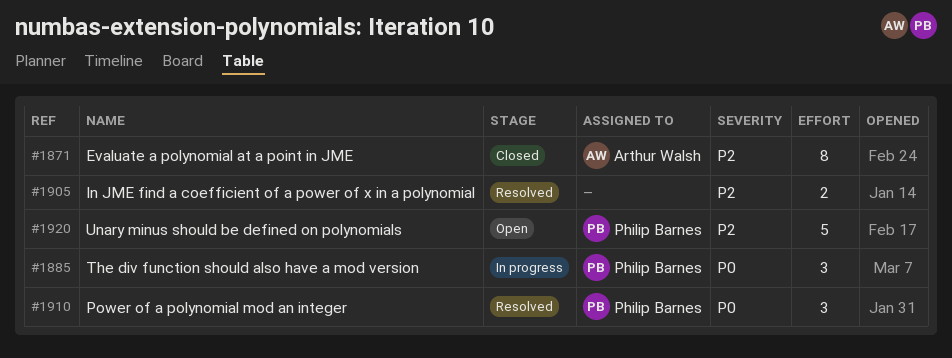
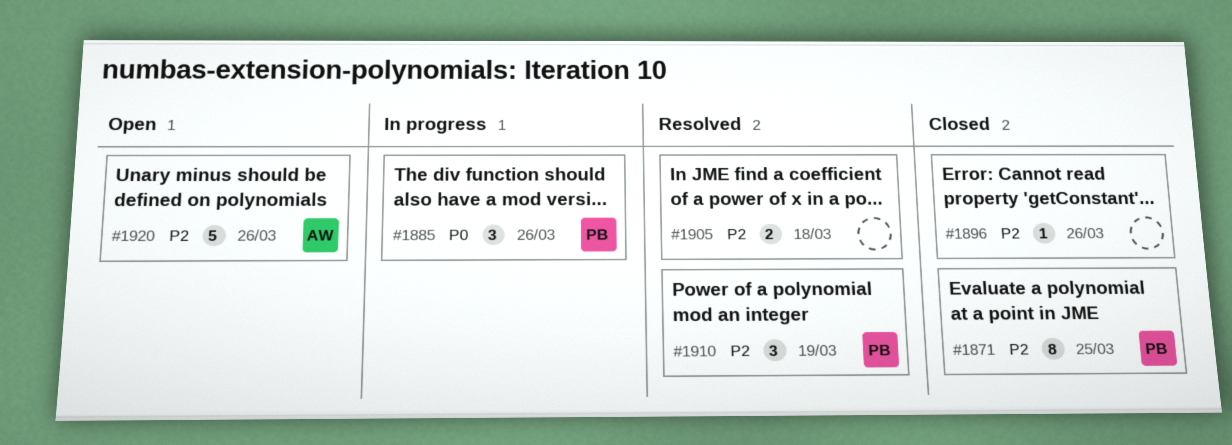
#1871, owner: Arthur Walsh -> Philip Barnes
#1896: none -> present
#1910, priority: P0 -> P2
#1920, owner: Philip Barnes -> Arthur Walsh

